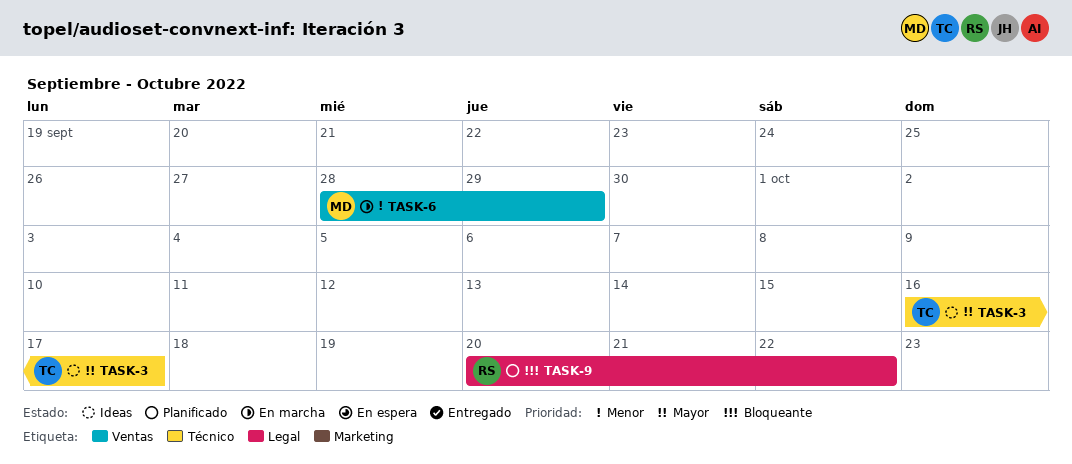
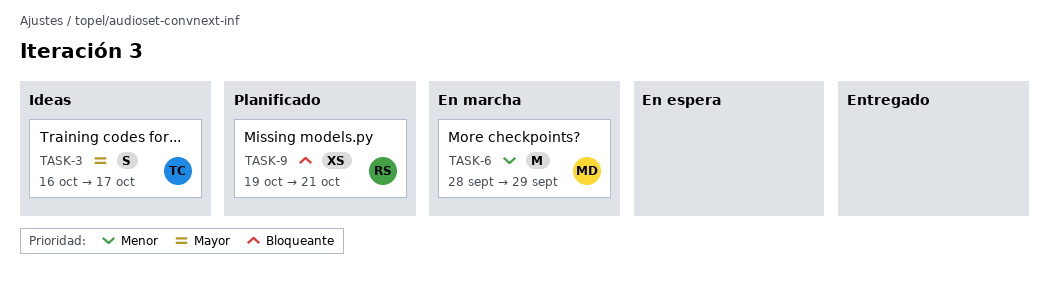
TASK-9, start: Oct 20 -> Oct 19
TASK-9, due: Oct 22 -> Oct 21

